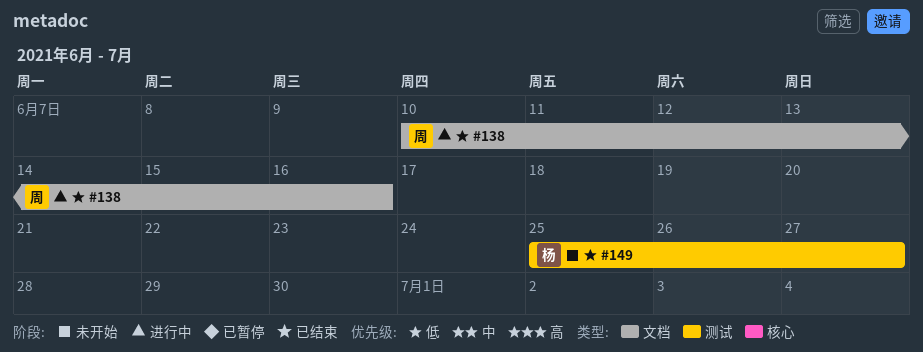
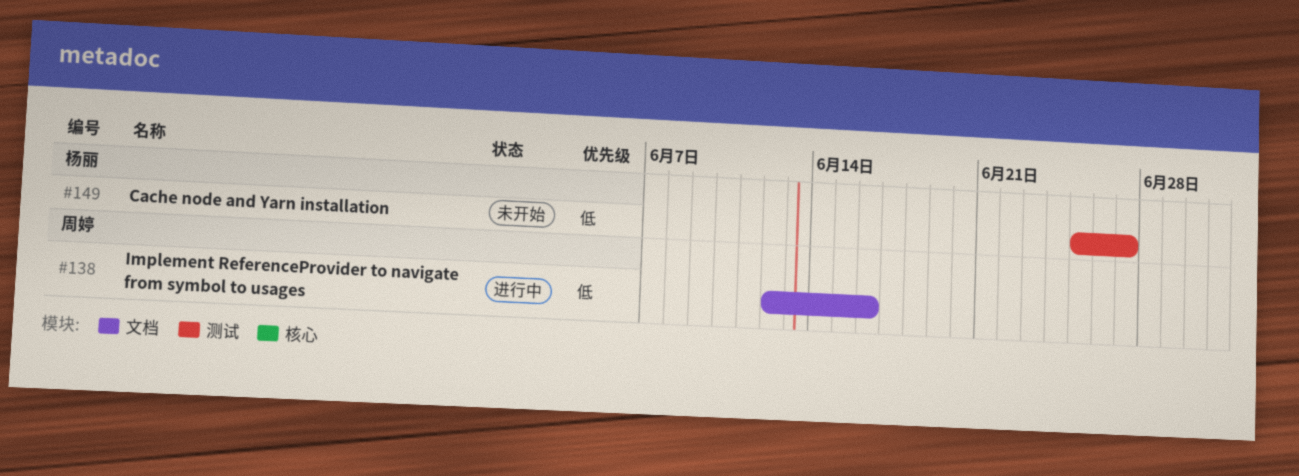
#138, start: Jun 10 -> Jun 12

